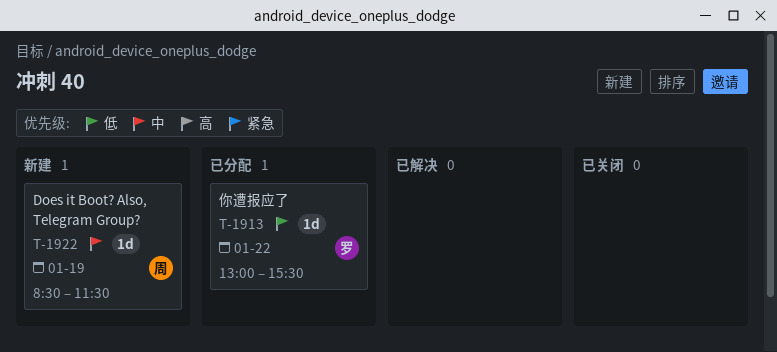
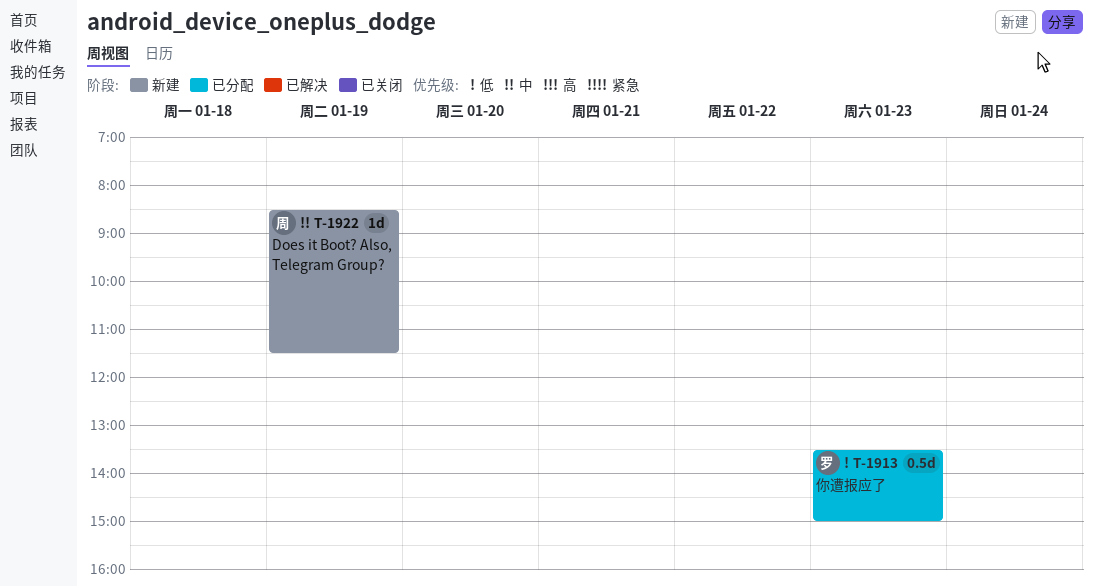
T-1913, estimate: 1d -> 0.5d
T-1913, day: Jan 22 -> Jan 23
T-1913, begins: 13:00 -> 13:30
T-1913, ends: 15:30 -> 15:00

